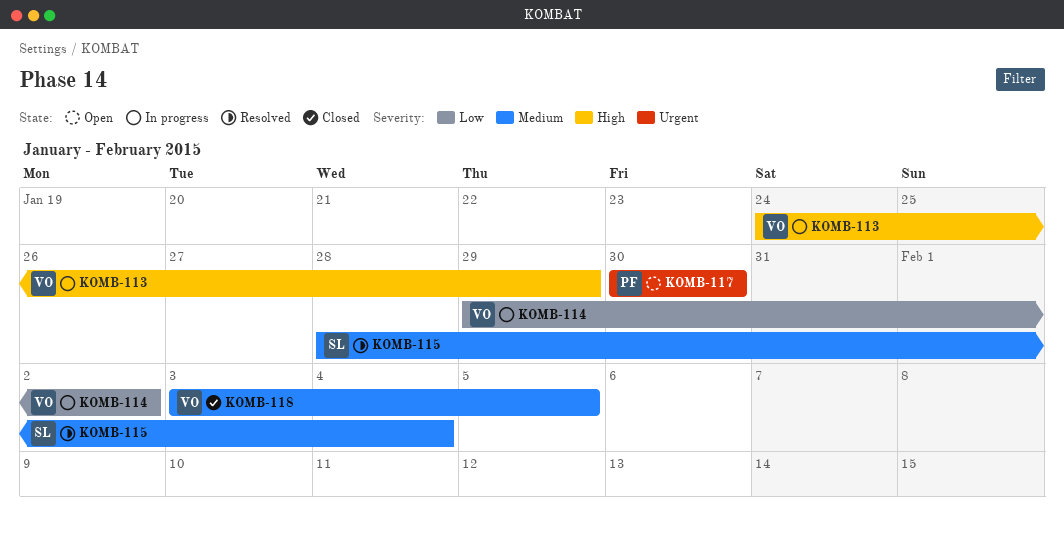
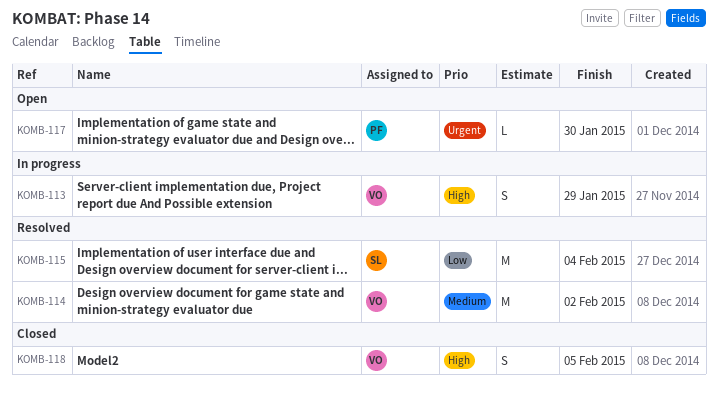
KOMB-114, status: In progress -> Resolved
KOMB-114, priority: Low -> Medium
KOMB-115, priority: Medium -> Low
KOMB-118, priority: Medium -> High

